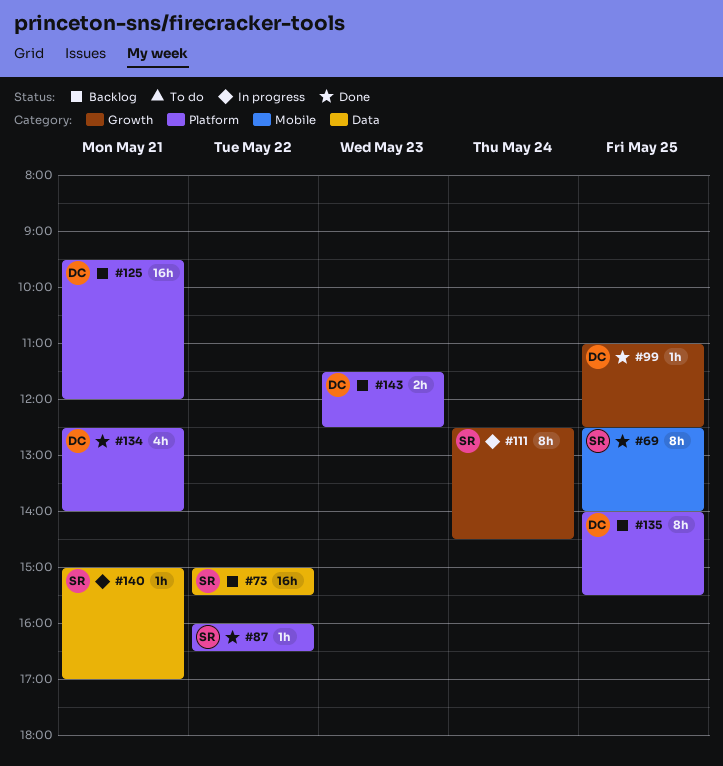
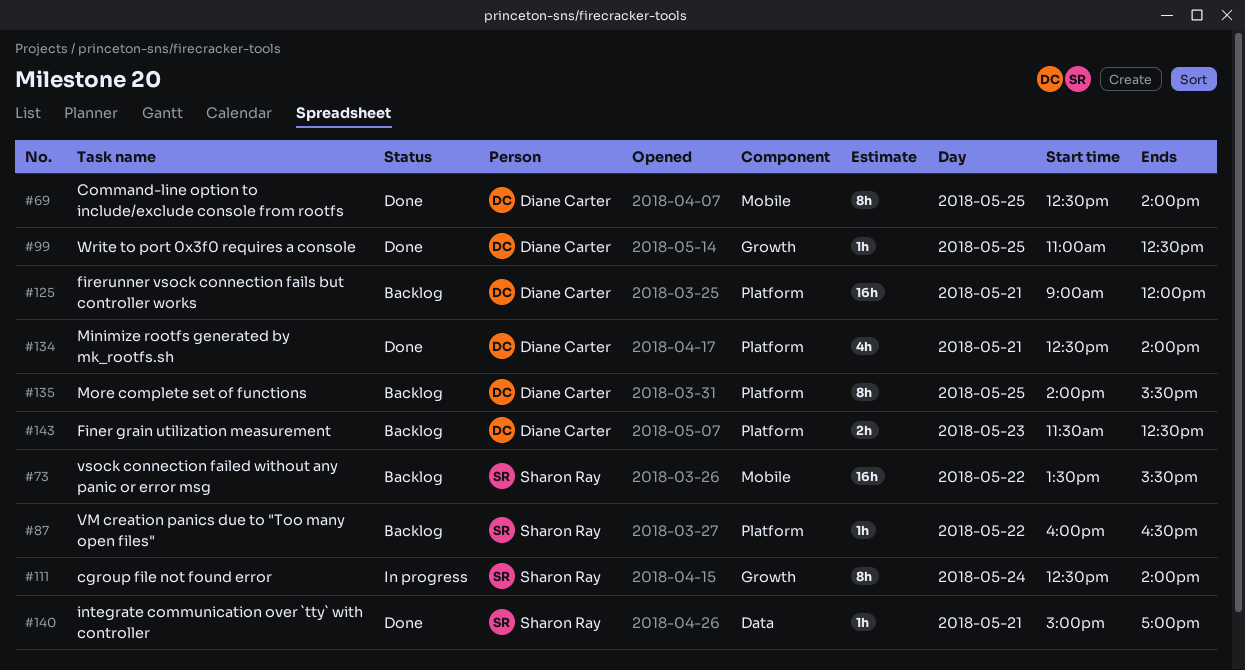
#69, owner: Sharon Ray -> Diane Carter
#73, label: Data -> Mobile
#73, begins: 15:00 -> 13:30
#87, status: Done -> Backlog
#111, ends: 14:30 -> 14:00
#125, begins: 09:30 -> 09:00
#140, status: In progress -> Done

